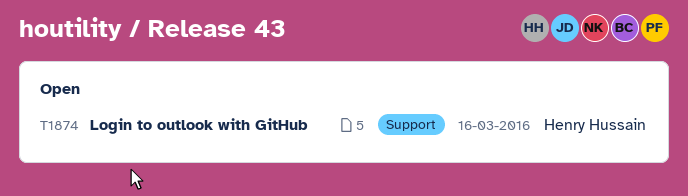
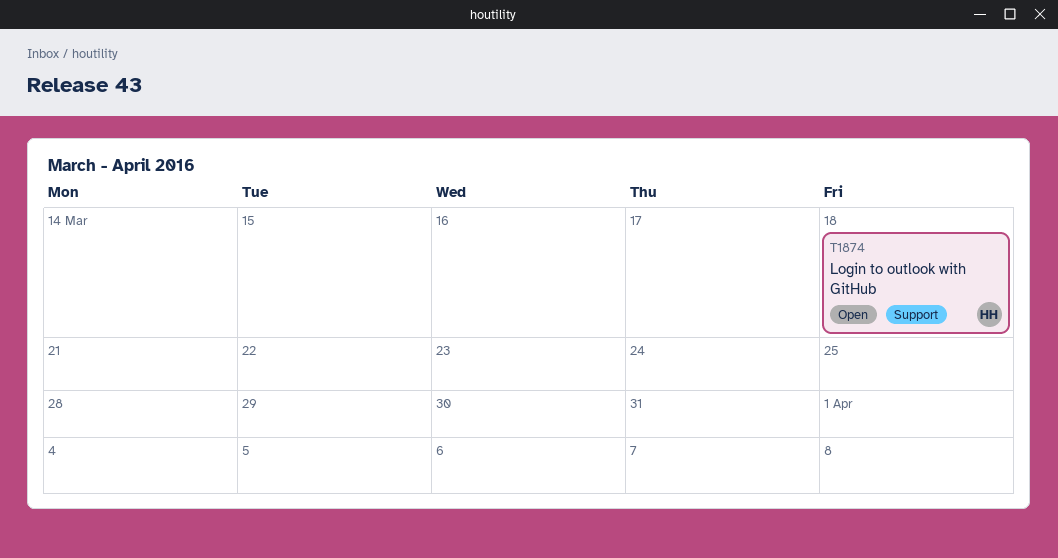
T1874, due: Mar 16 -> Mar 18

